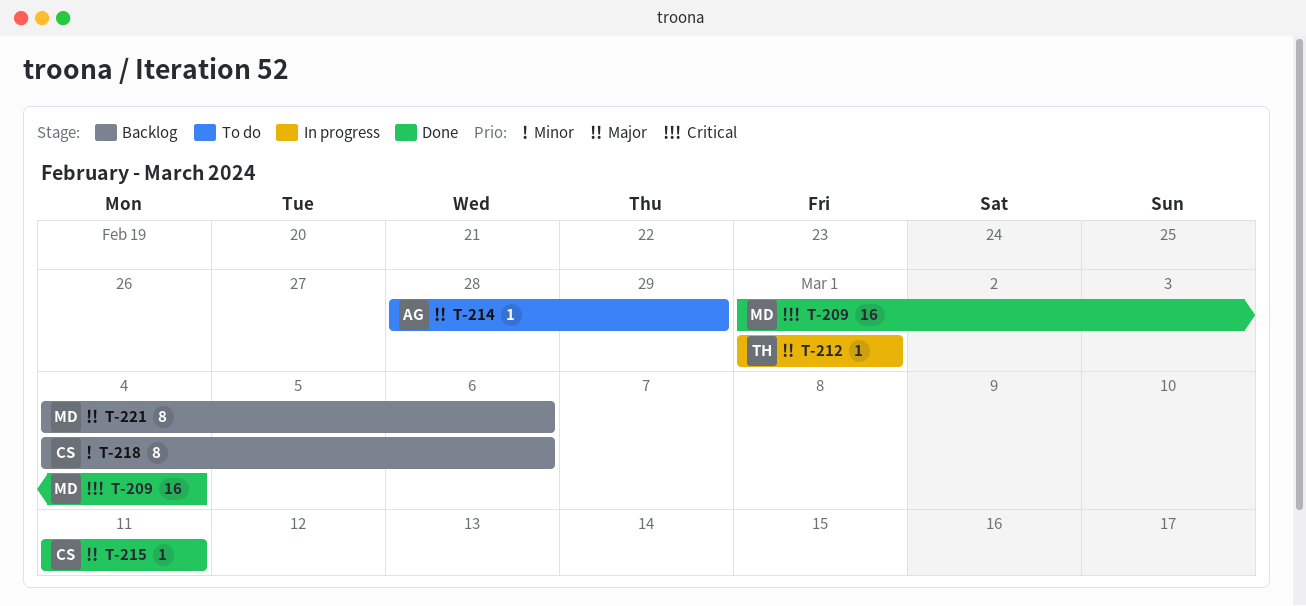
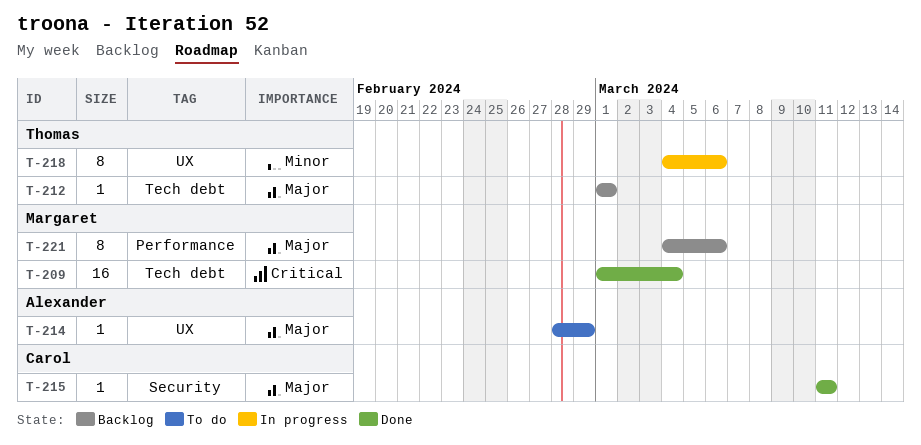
T-212, status: In progress -> Backlog
T-218, status: Backlog -> In progress
T-218, owner: Carol -> Thomas

